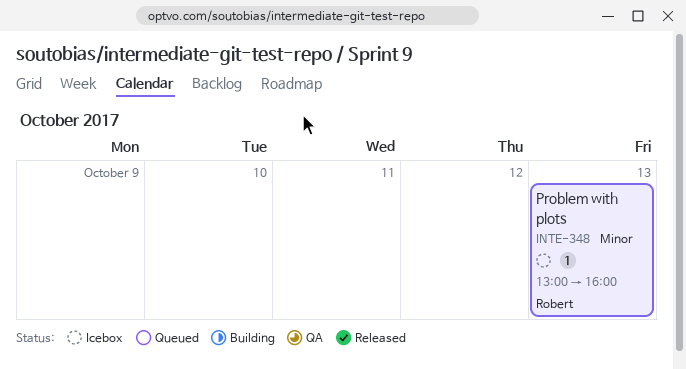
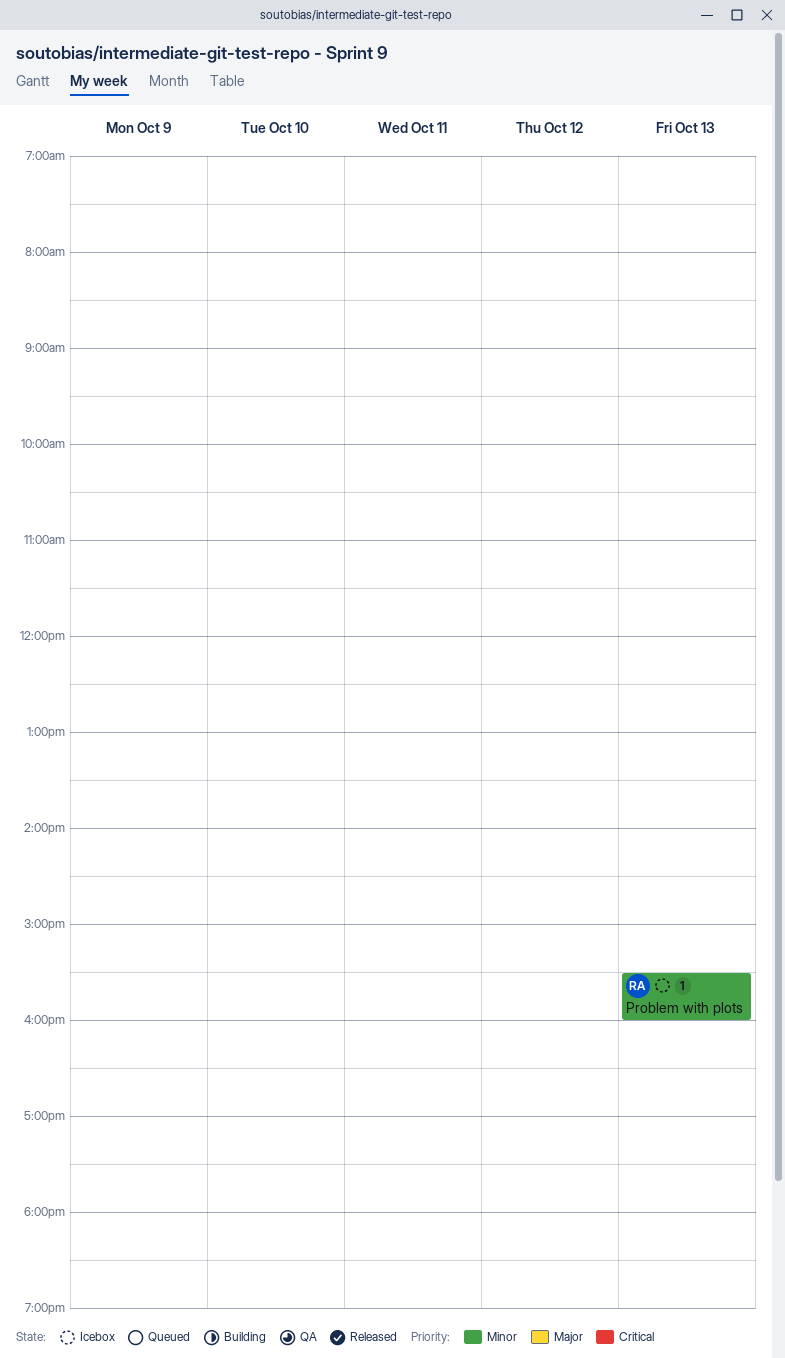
Problem with plots, begins: 13:00 -> 15:30

